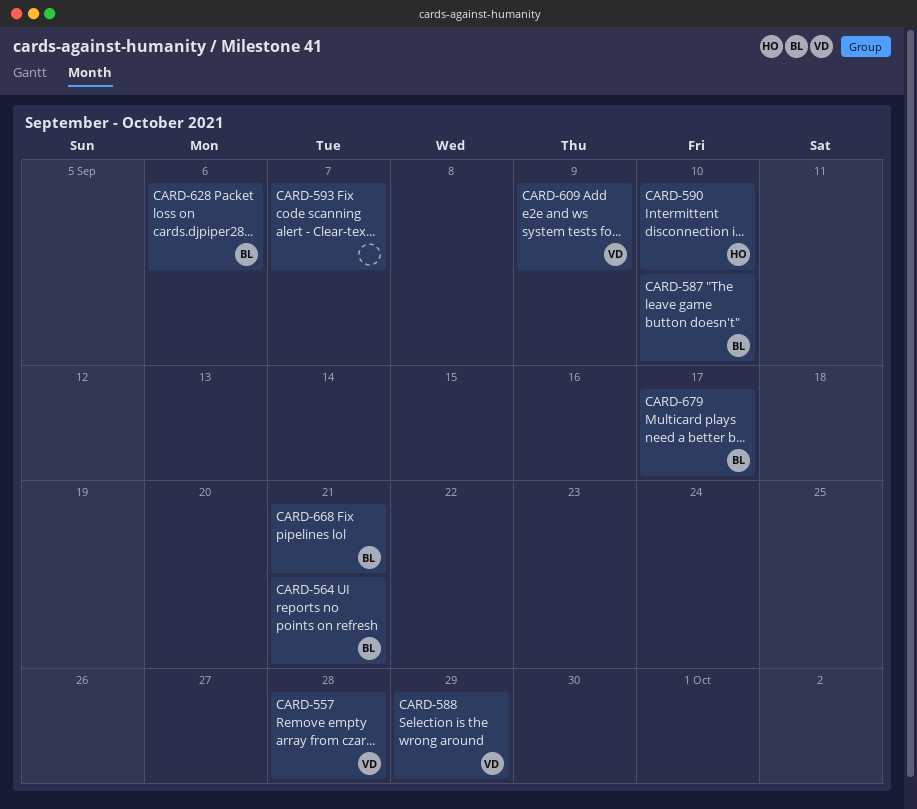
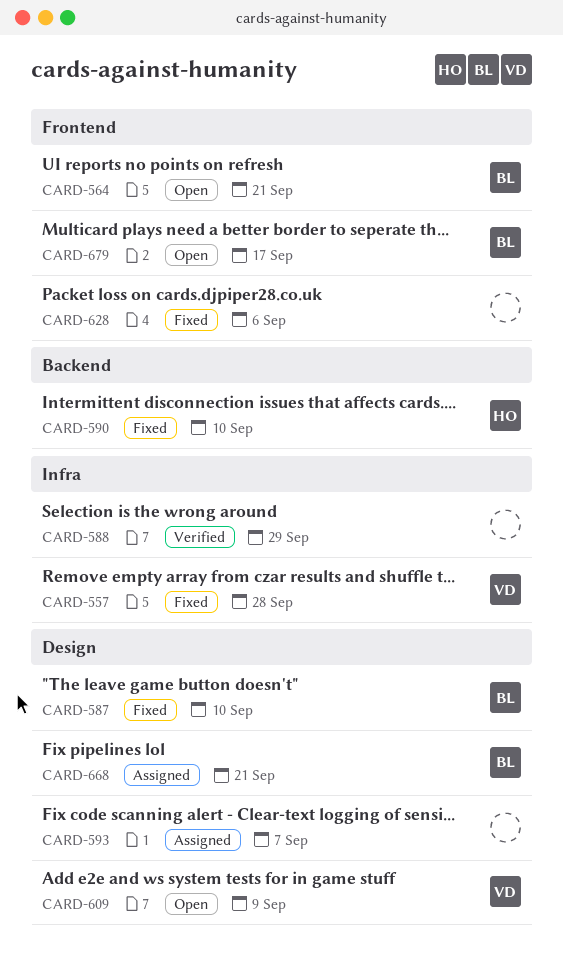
CARD-588, owner: VD -> none
CARD-628, owner: BL -> none

